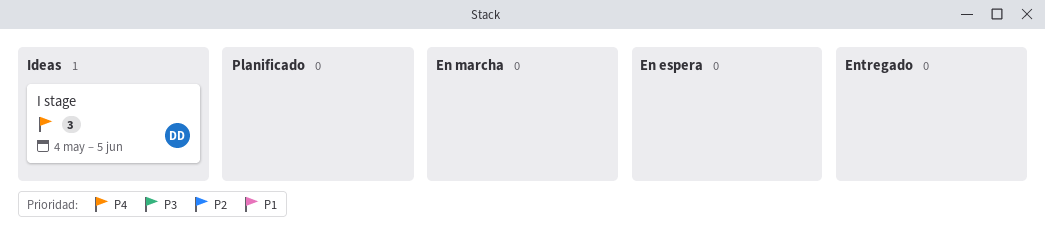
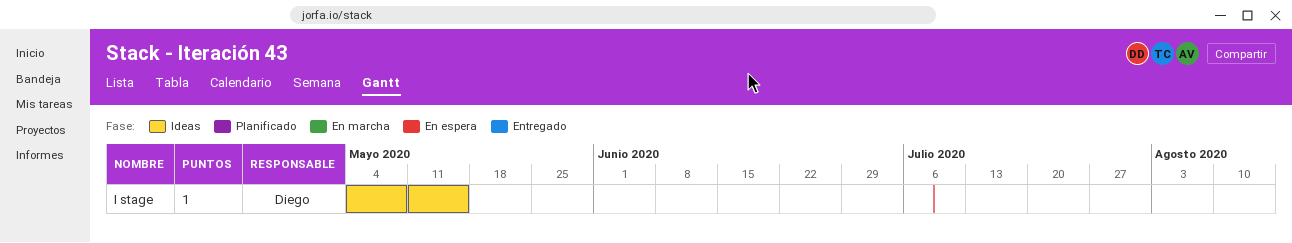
I stage, estimate: 3 -> 1
I stage, due: Jun 5 -> May 15

